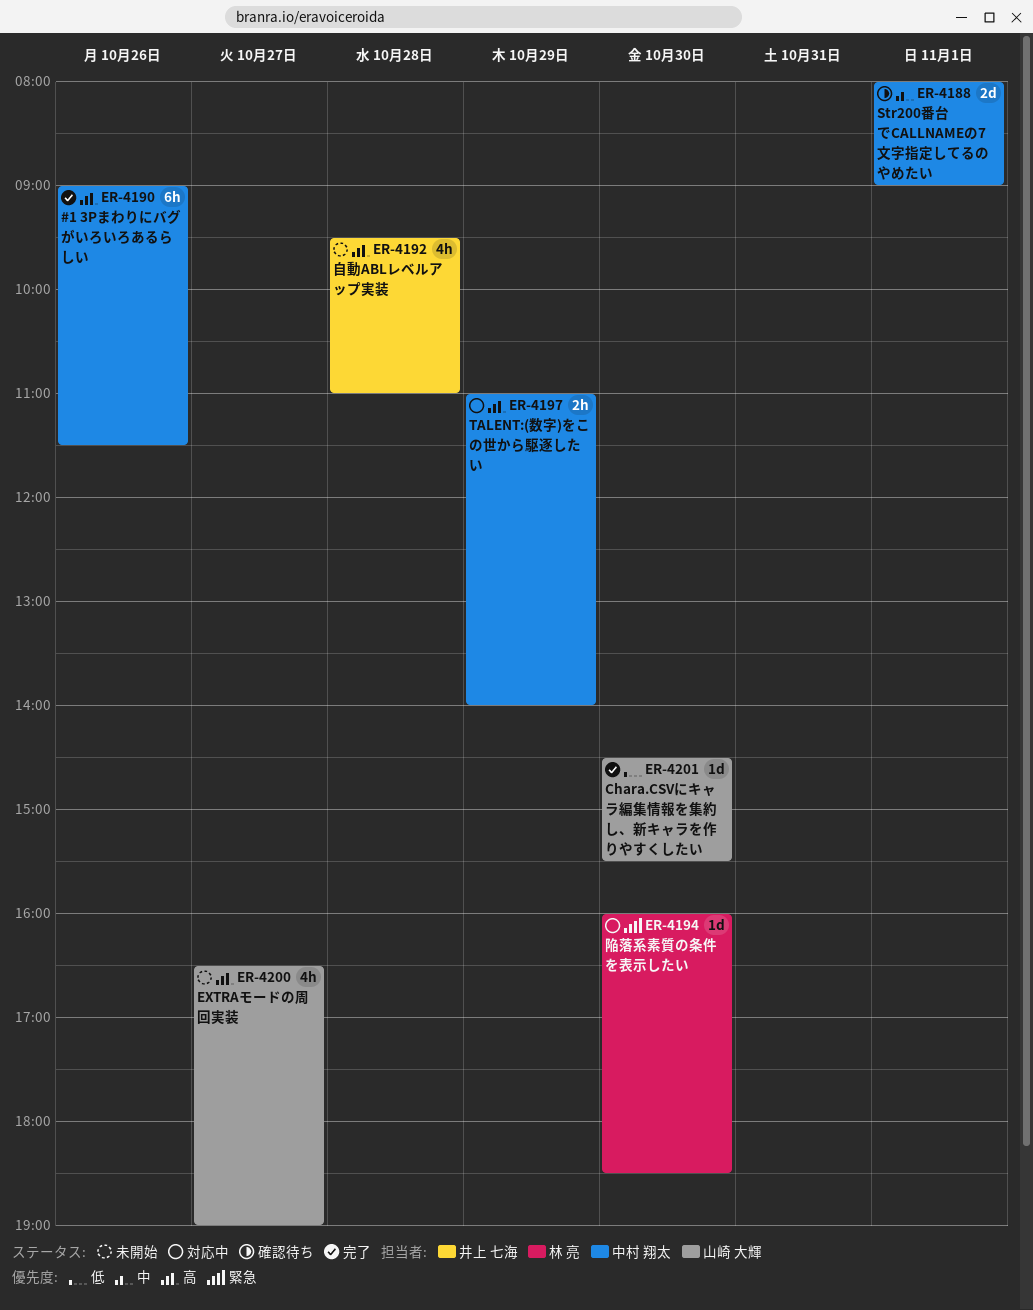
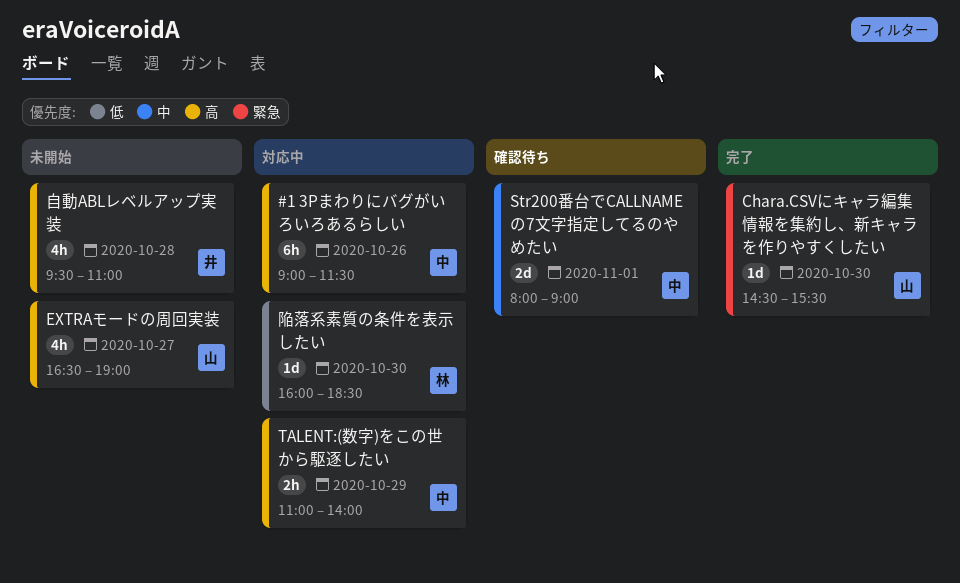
#1 3Pまわりにバグがいろいろあるらしい, status: 完了 -> 対応中
Chara.CSVにキャラ編集情報を集約し、新キャラを作りやすくしたい, priority: 低 -> 緊急
陥落系素質の条件を表示したい, priority: 緊急 -> 低

